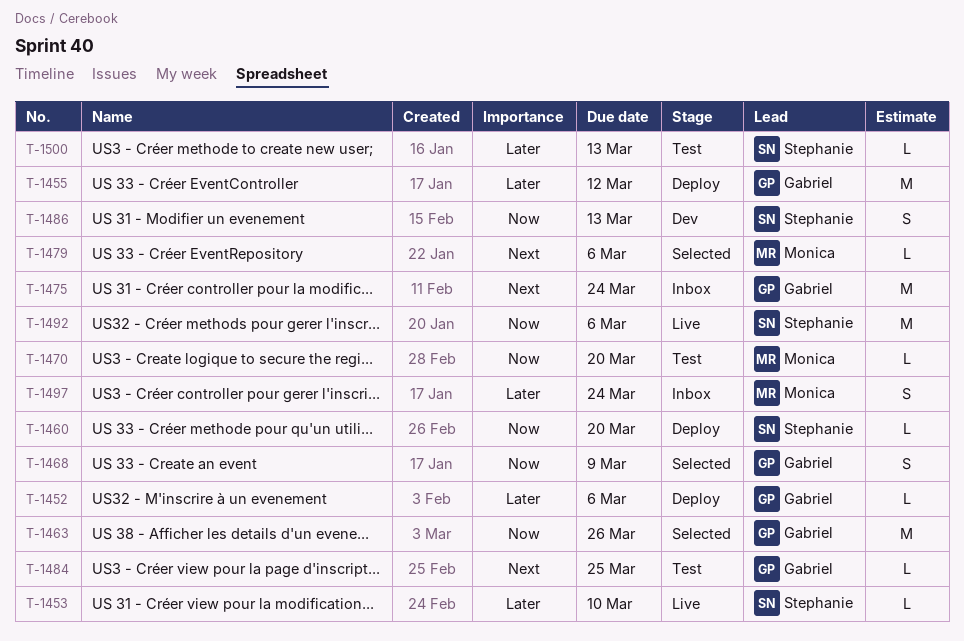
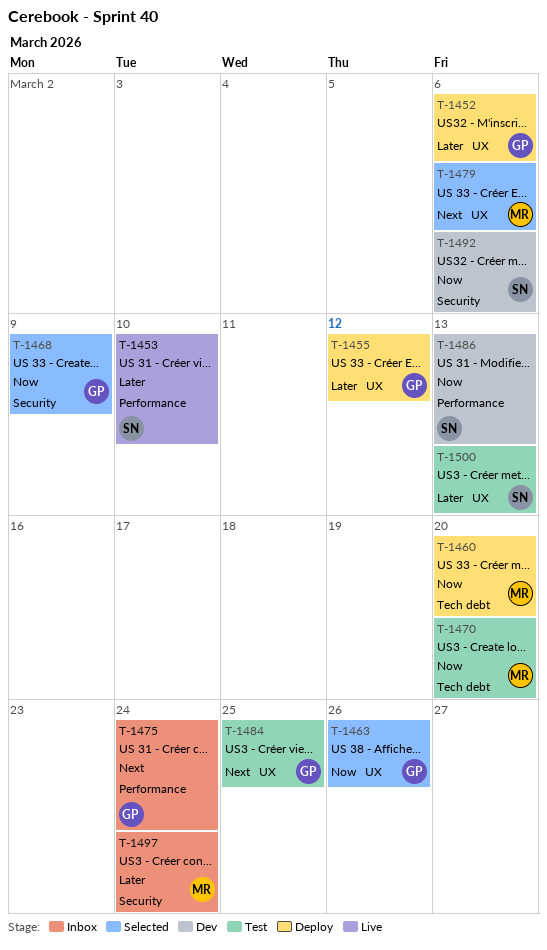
T-1460, owner: Stephanie -> Monica
T-1492, status: Live -> Dev

